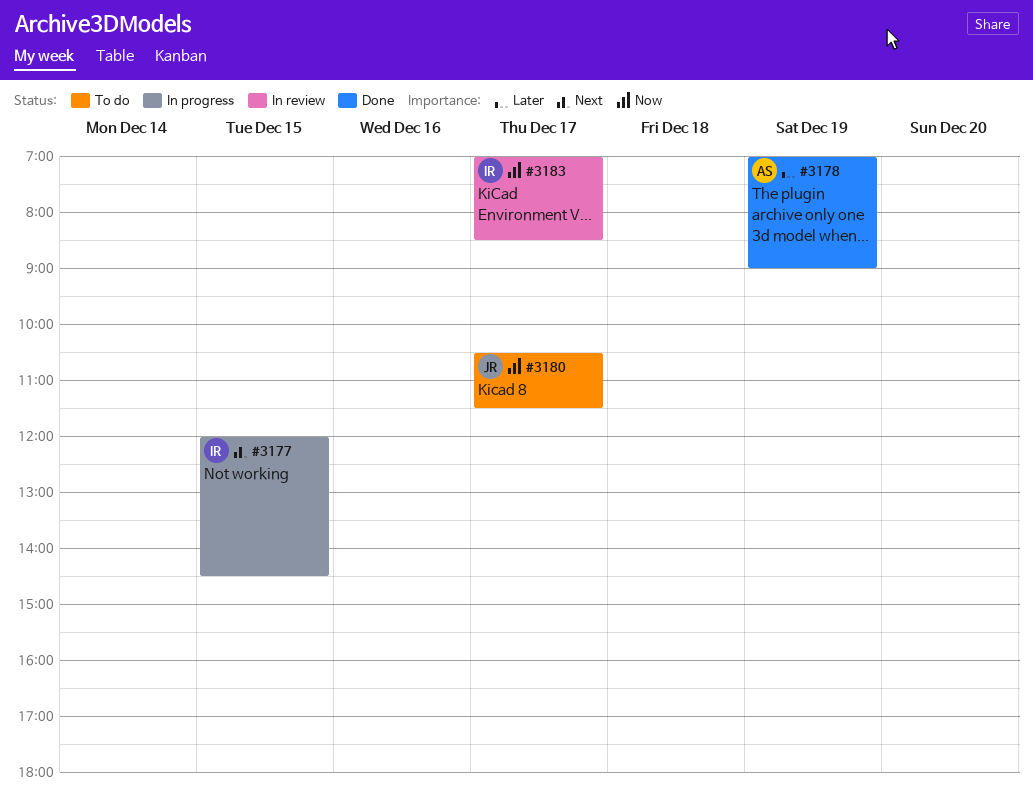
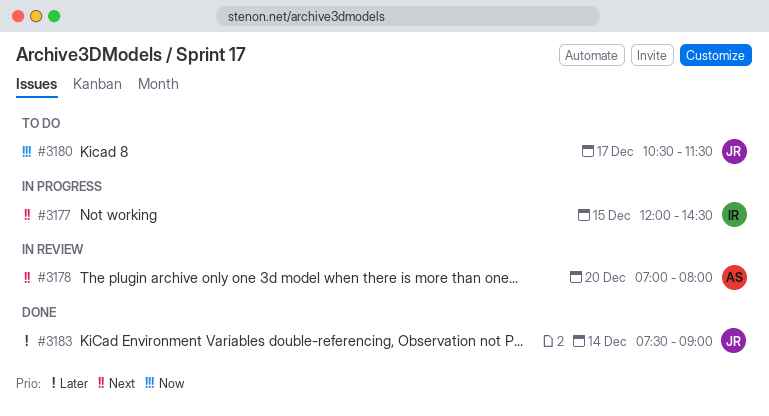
#3178, status: Done -> In review
#3178, priority: Later -> Next
#3178, day: Dec 19 -> Dec 20
#3178, ends: 09:00 -> 08:00
#3183, status: In review -> Done
#3183, owner: IR -> JR
#3183, priority: Now -> Later
#3183, day: Dec 17 -> Dec 14
#3183, begins: 07:00 -> 07:30
#3183, ends: 08:30 -> 09:00

